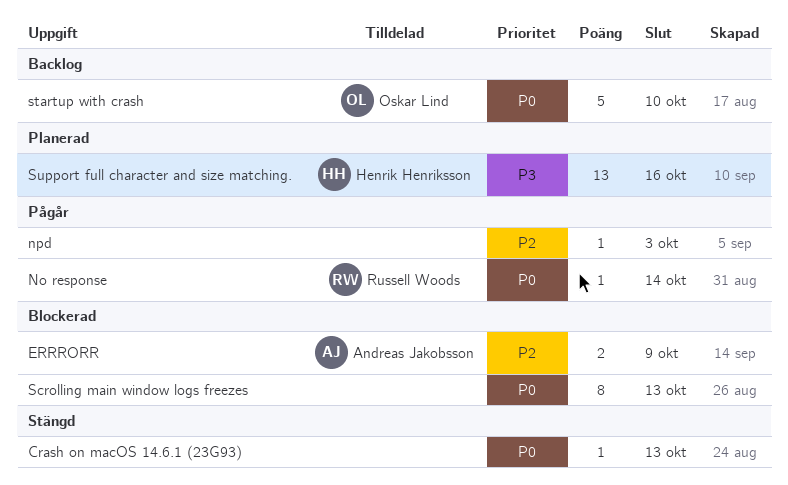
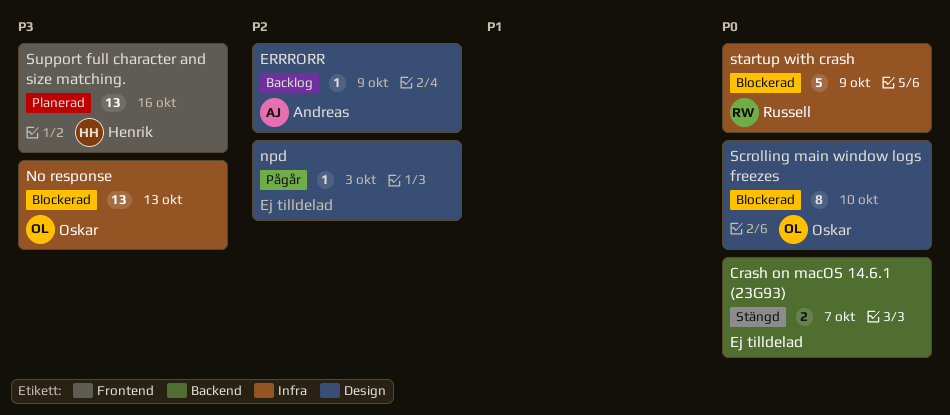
Crash on macOS 14.6.1 (23G93), estimate: 1 -> 2
Crash on macOS 14.6.1 (23G93), due: Oct 13 -> Oct 7
ERRRORR, status: Blockerad -> Backlog
ERRRORR, estimate: 2 -> 1
No response, status: Pågår -> Blockerad
No response, owner: Russell Woods -> Oskar Lind
No response, priority: P0 -> P3
No response, estimate: 1 -> 13
No response, due: Oct 14 -> Oct 13
Scrolling main window logs freezes, owner: none -> Oskar Lind
Scrolling main window logs freezes, due: Oct 13 -> Oct 10
startup with crash, status: Backlog -> Blockerad
startup with crash, owner: Oskar Lind -> Russell Woods
startup with crash, due: Oct 10 -> Oct 9

